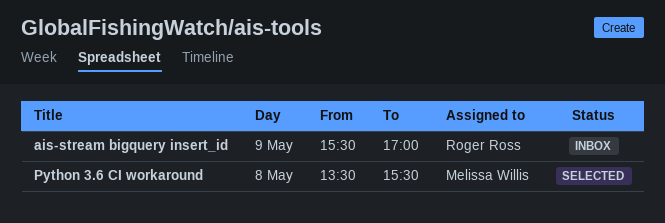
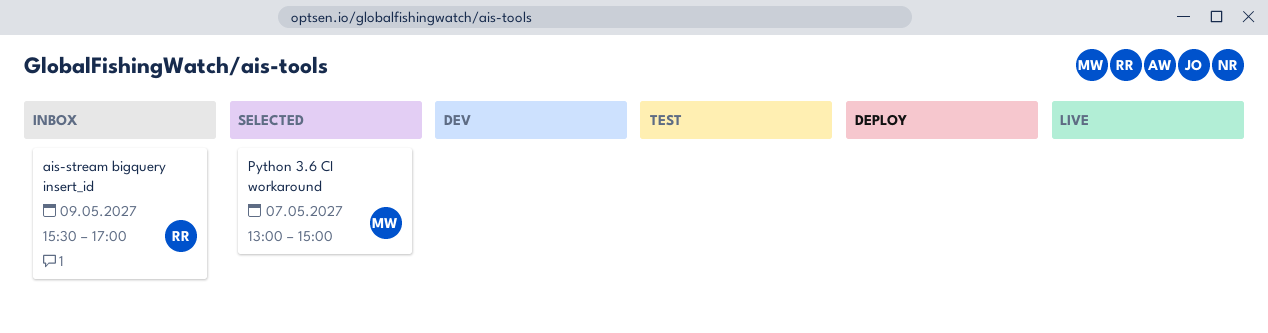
Python 3.6 CI workaround, day: May 8 -> May 7
Python 3.6 CI workaround, begins: 13:30 -> 13:00
Python 3.6 CI workaround, ends: 15:30 -> 15:00

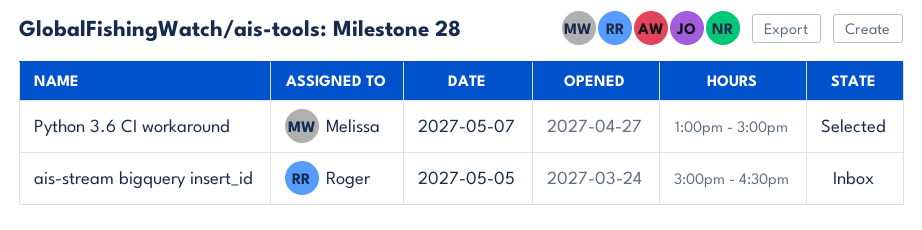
ais-stream bigquery insert_id, day: May 9 -> May 5
ais-stream bigquery insert_id, begins: 15:30 -> 15:00
ais-stream bigquery insert_id, ends: 17:00 -> 16:30

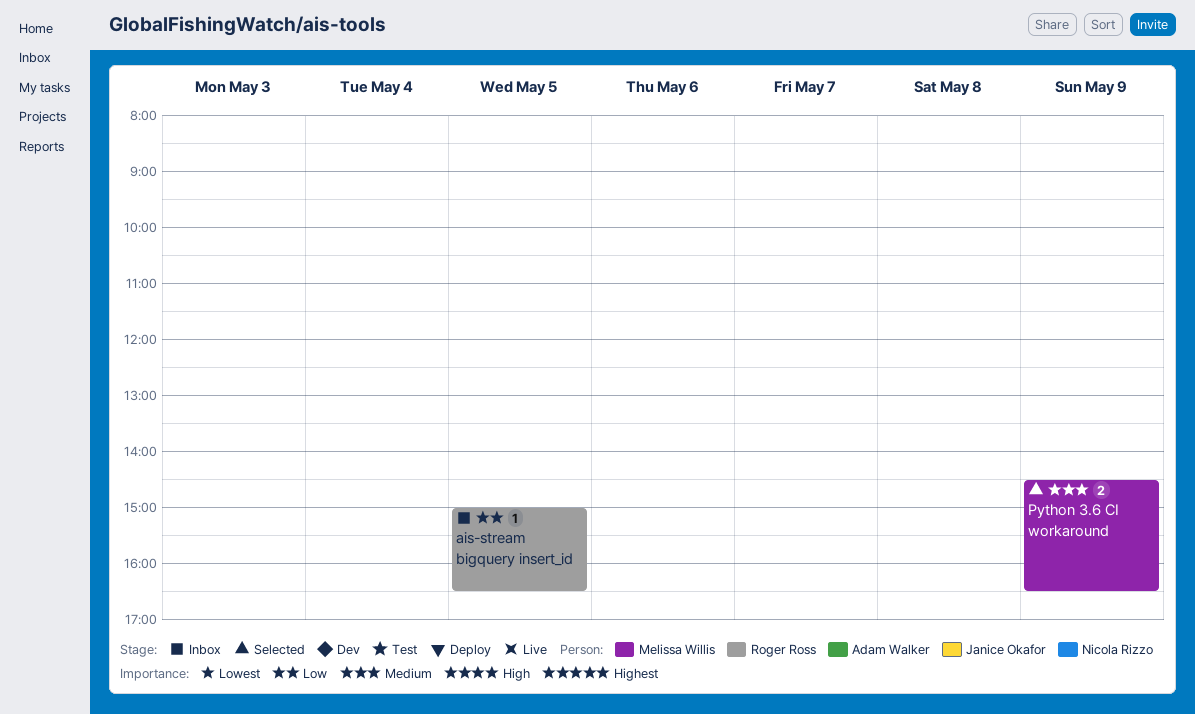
Python 3.6 CI workaround, day: May 7 -> May 9
Python 3.6 CI workaround, begins: 13:00 -> 14:30
Python 3.6 CI workaround, ends: 15:00 -> 16:30

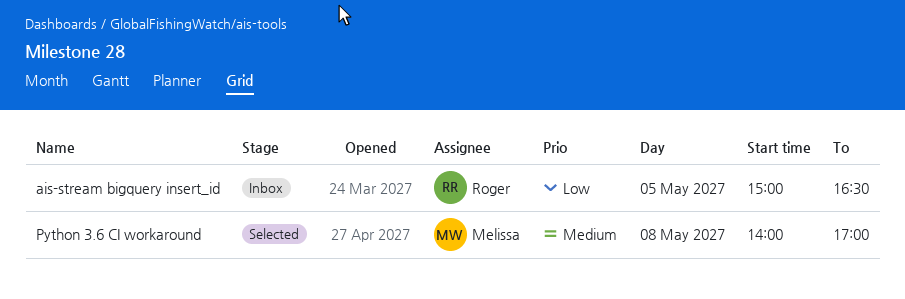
Python 3.6 CI workaround, day: May 9 -> May 8
Python 3.6 CI workaround, begins: 14:30 -> 14:00
Python 3.6 CI workaround, ends: 16:30 -> 17:00

